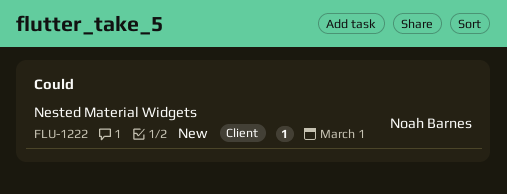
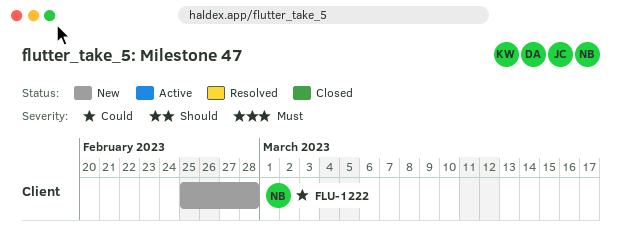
FLU-1222, due: Mar 1 -> Feb 28

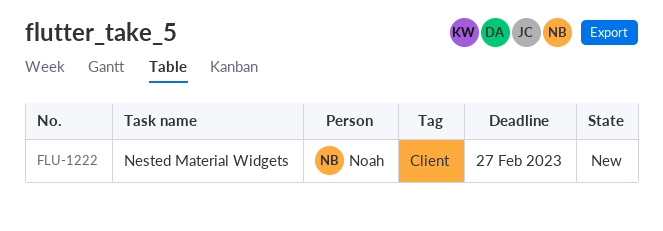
FLU-1222, due: Feb 28 -> Feb 27

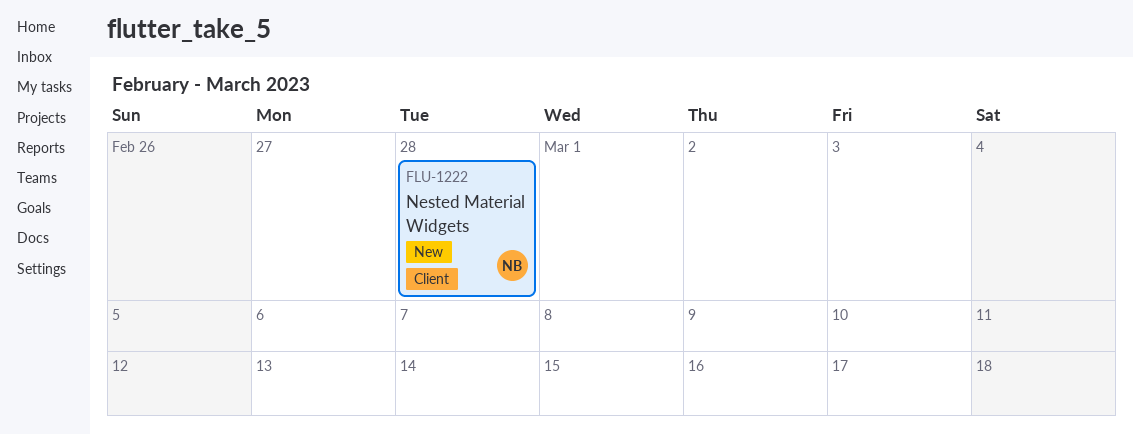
FLU-1222, due: Feb 27 -> Feb 28

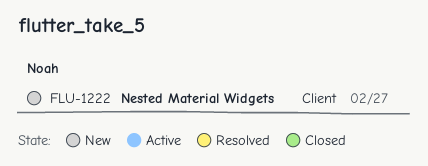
FLU-1222, due: Feb 28 -> Feb 27

